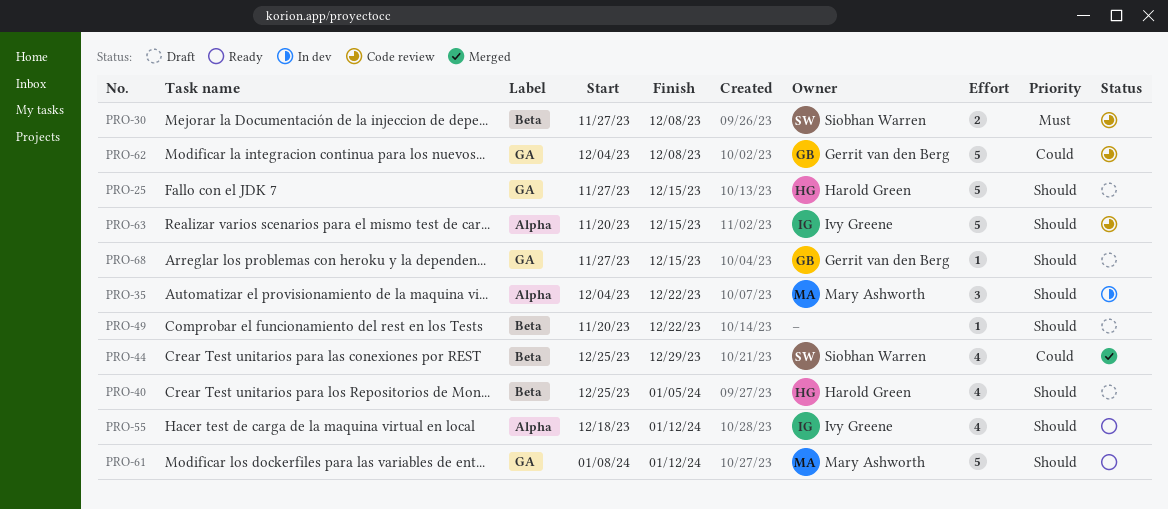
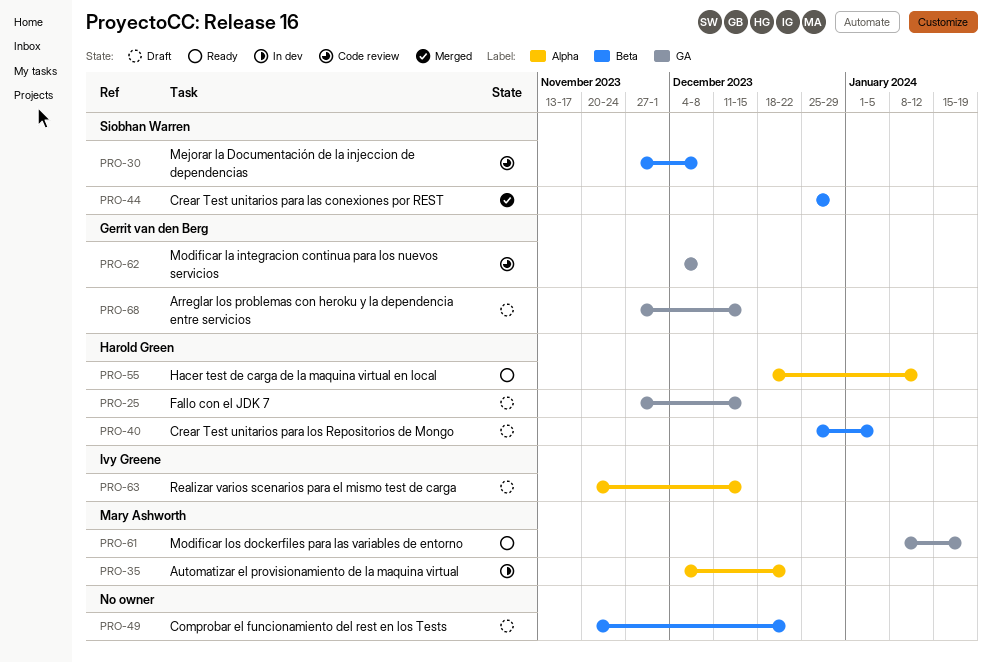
PRO-55, owner: Ivy Greene -> Harold Green
PRO-61, due: Jan 12 -> Jan 19
PRO-63, status: Code review -> Draft

